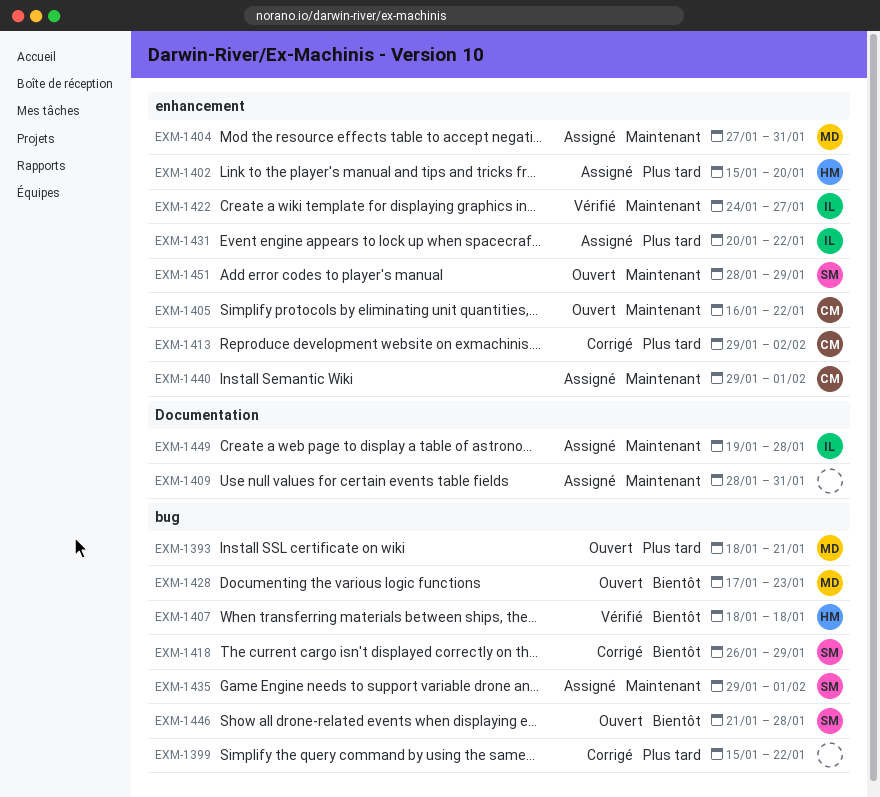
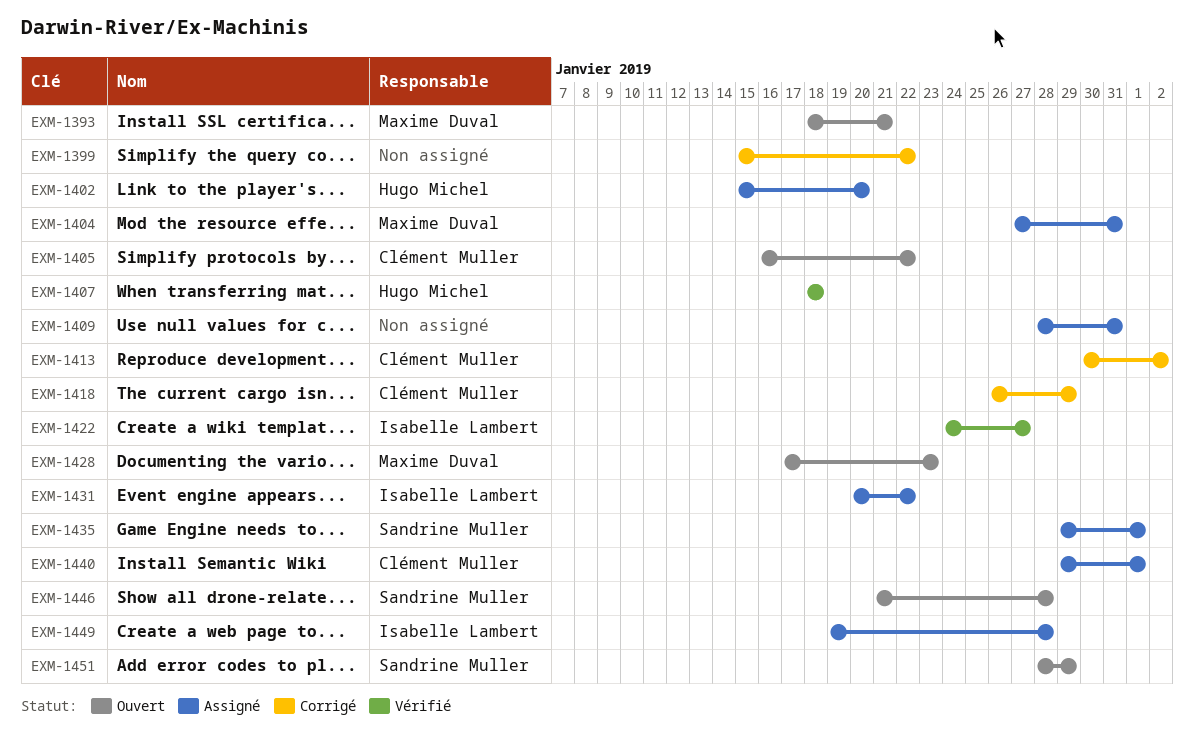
EXM-1413, start: Jan 29 -> Jan 30
EXM-1418, owner: Sandrine Muller -> Clément Muller

